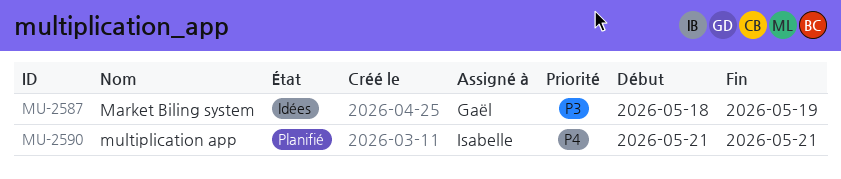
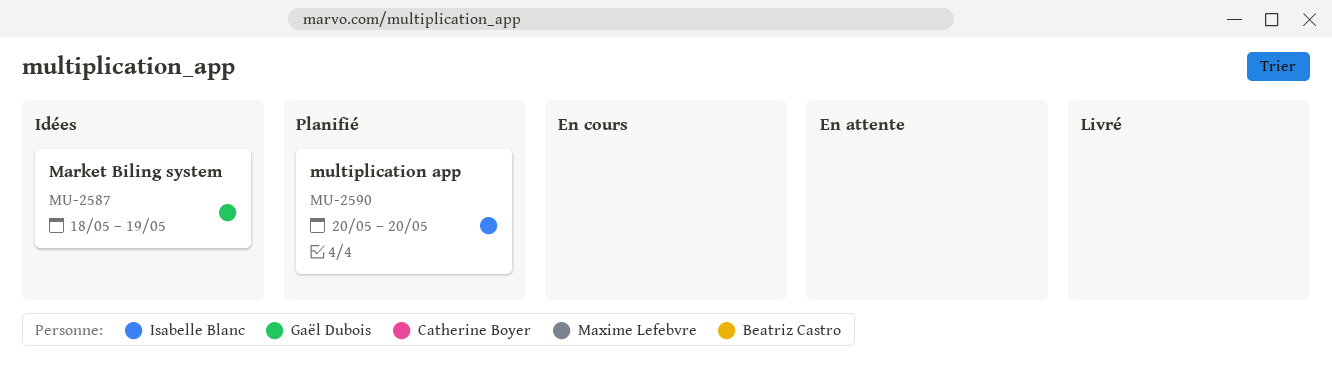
MU-2590, start: May 21 -> May 20
MU-2590, due: May 21 -> May 20

